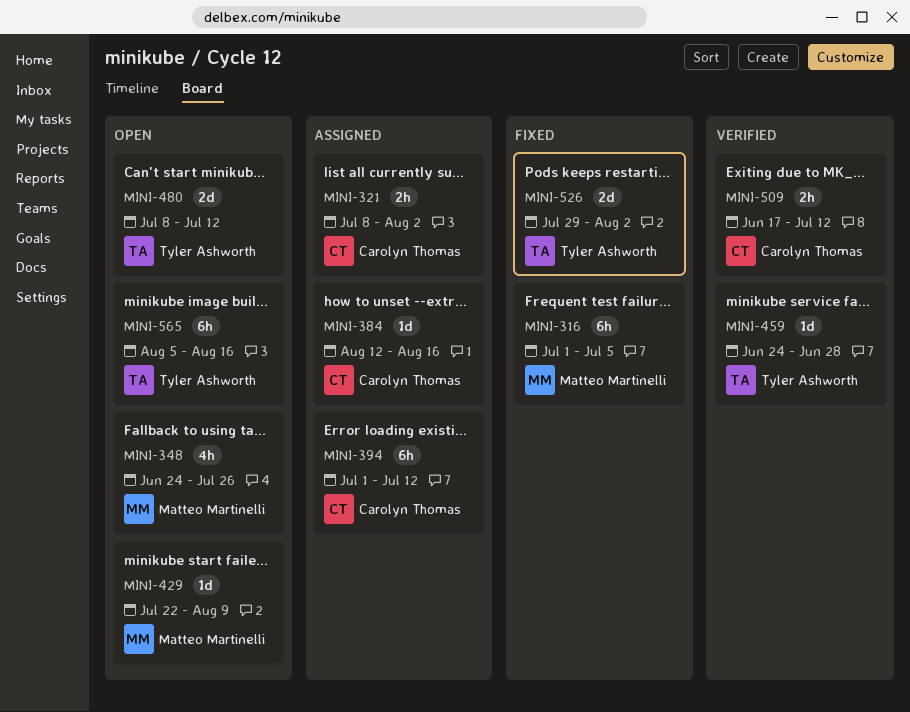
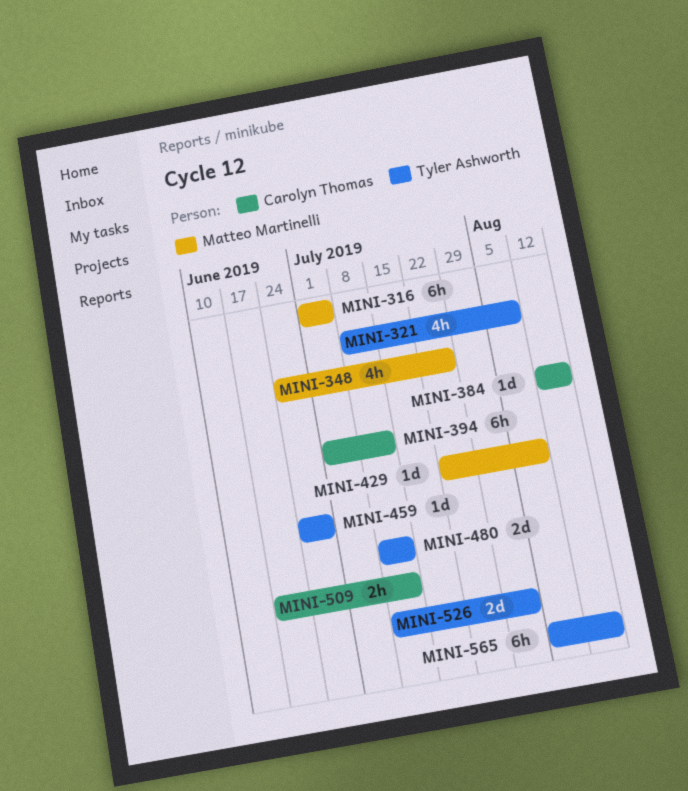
MINI-321, owner: Carolyn Thomas -> Tyler Ashworth
MINI-321, estimate: 2h -> 4h
MINI-321, due: Aug 2 -> Aug 9
MINI-526, start: Jul 29 -> Jul 8

